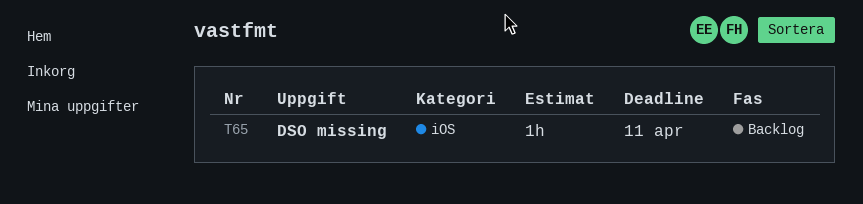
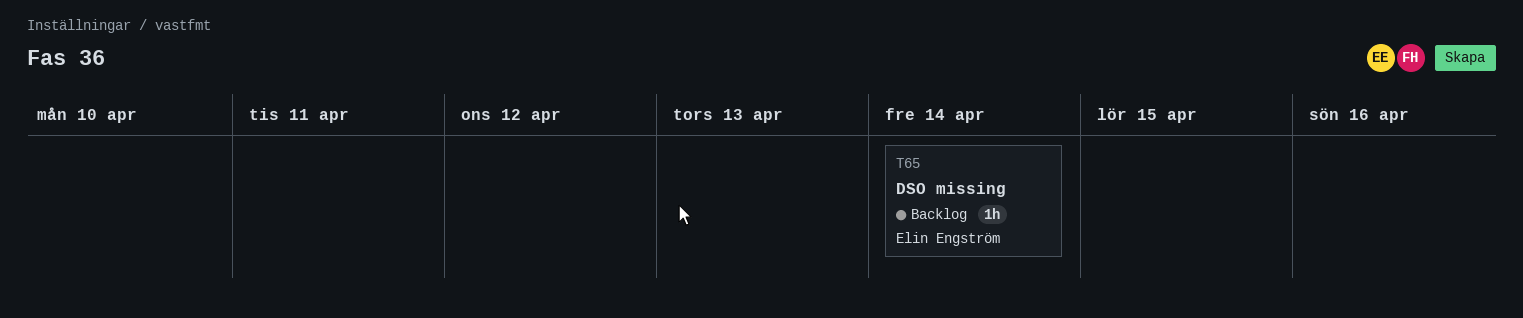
T65, due: Apr 11 -> Apr 14

